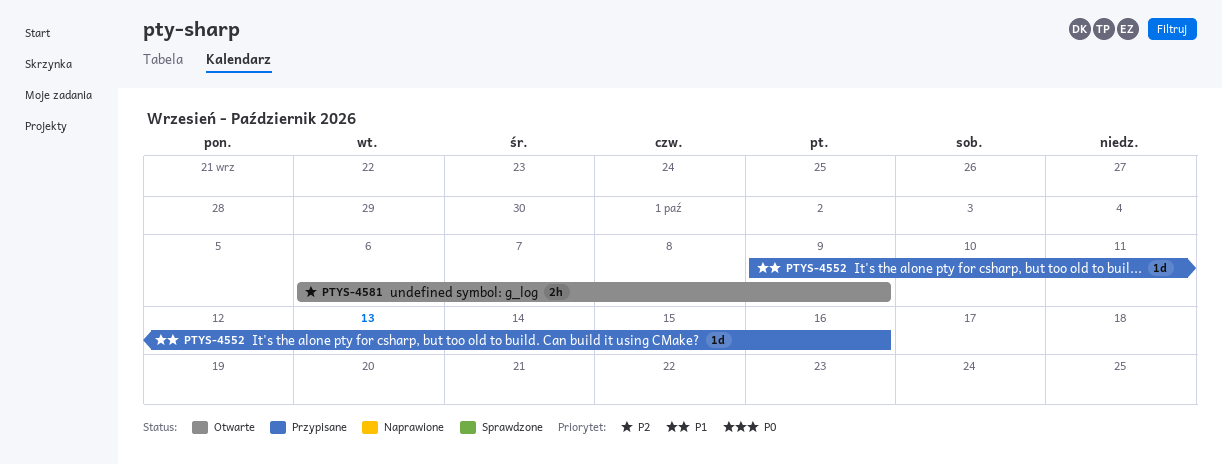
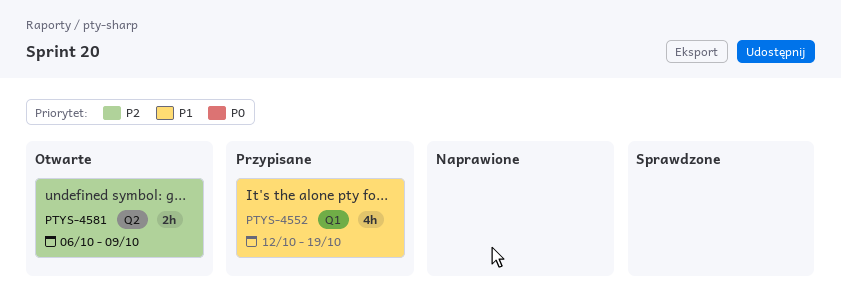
PTYS-4552, estimate: 1d -> 4h
PTYS-4552, start: Oct 9 -> Oct 12
PTYS-4552, due: Oct 16 -> Oct 19

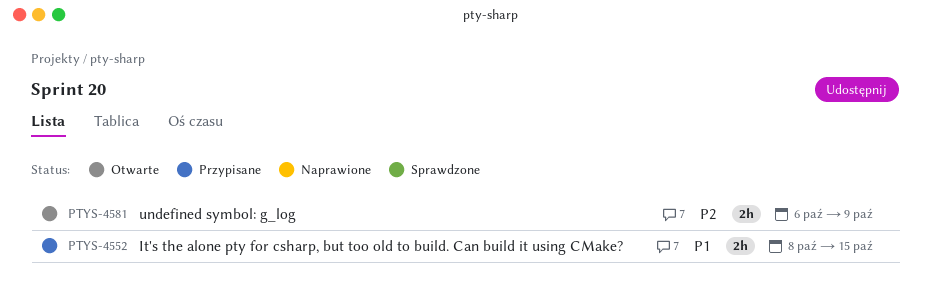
PTYS-4552, estimate: 4h -> 2h
PTYS-4552, start: Oct 12 -> Oct 8
PTYS-4552, due: Oct 19 -> Oct 15

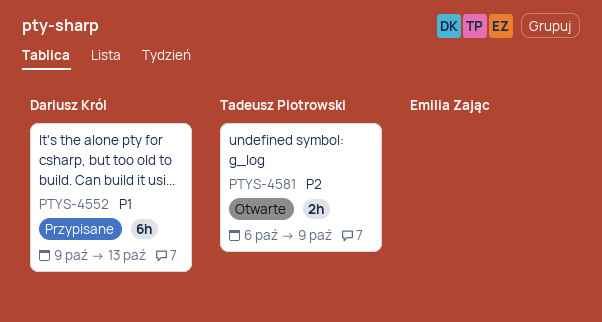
PTYS-4552, estimate: 2h -> 6h
PTYS-4552, start: Oct 8 -> Oct 9
PTYS-4552, due: Oct 15 -> Oct 13

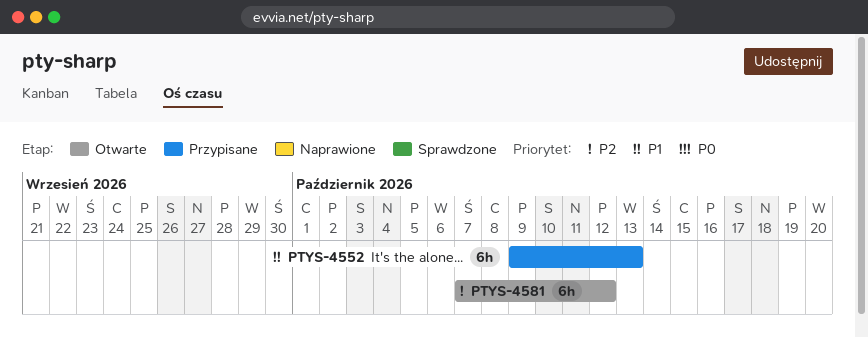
PTYS-4581, estimate: 2h -> 6h
PTYS-4581, start: Oct 6 -> Oct 7
PTYS-4581, due: Oct 9 -> Oct 12

